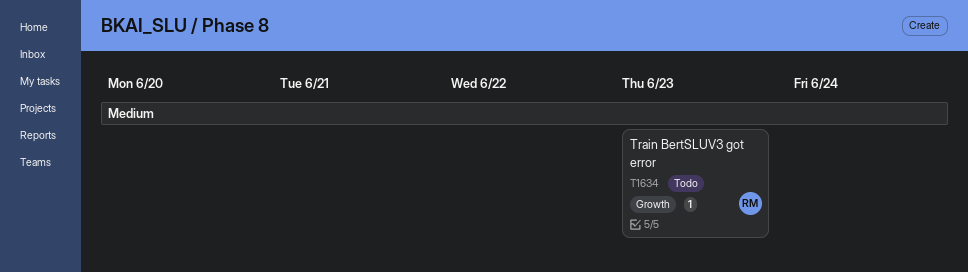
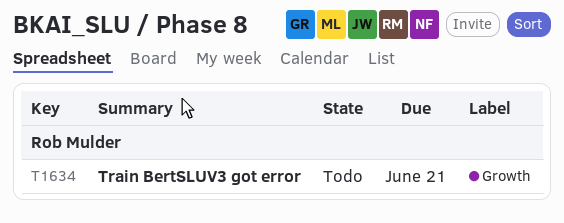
T1634, due: Jun 23 -> Jun 21

